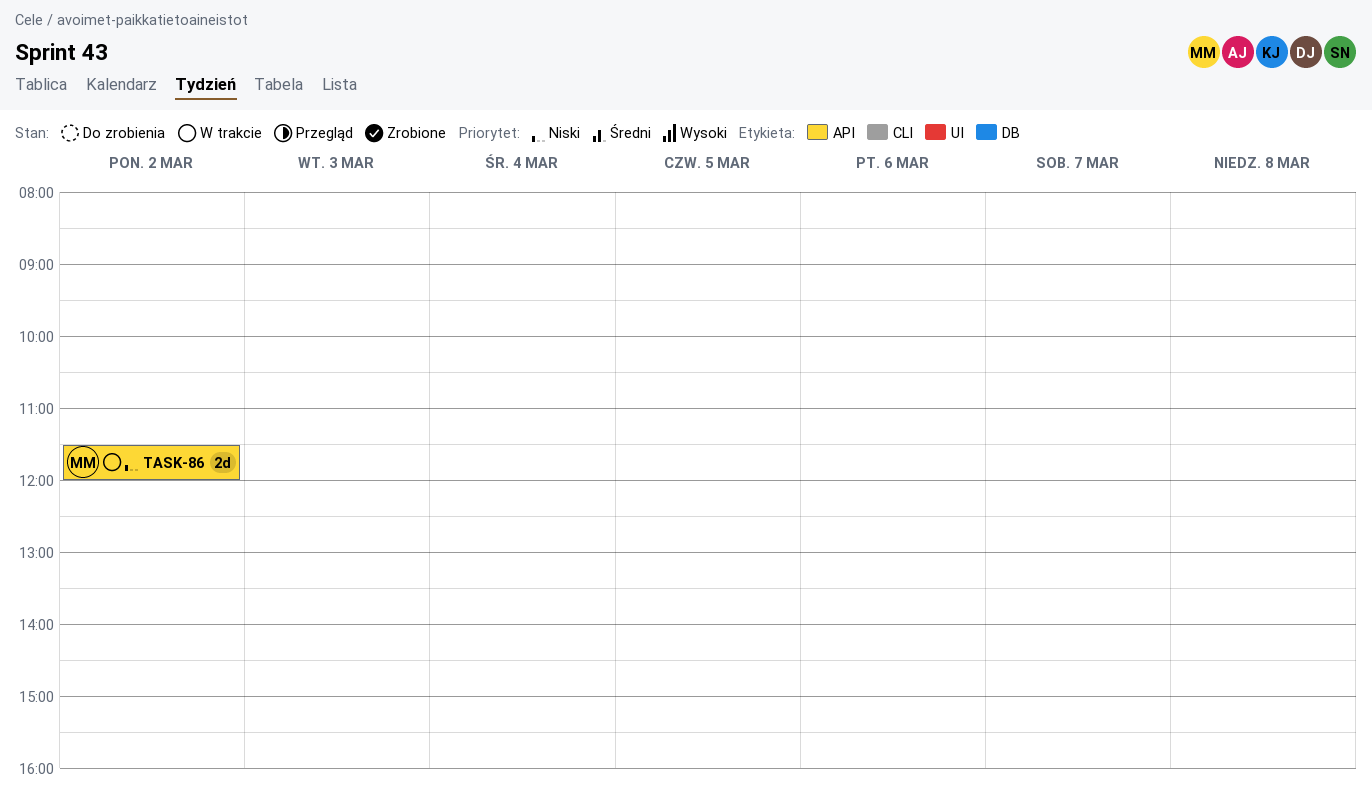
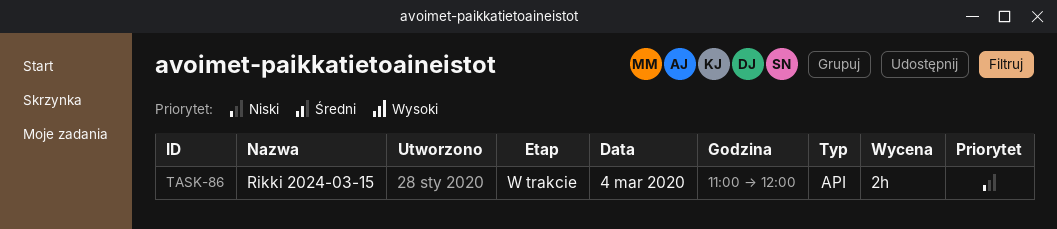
TASK-86, estimate: 2d -> 2h
TASK-86, day: Mar 2 -> Mar 4
TASK-86, begins: 11:30 -> 11:00

